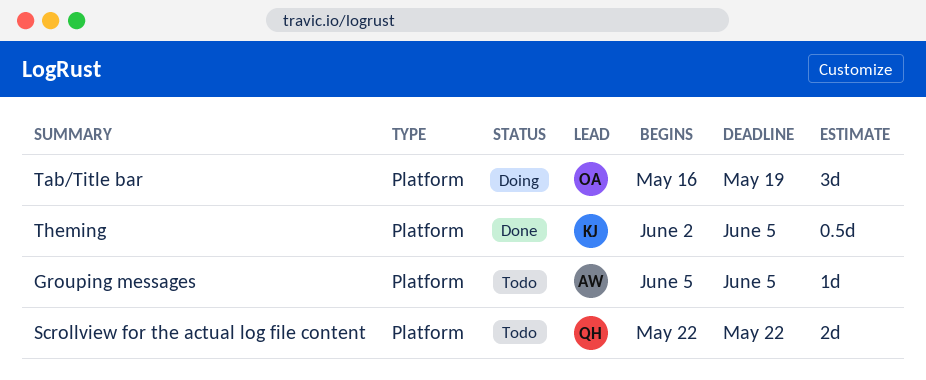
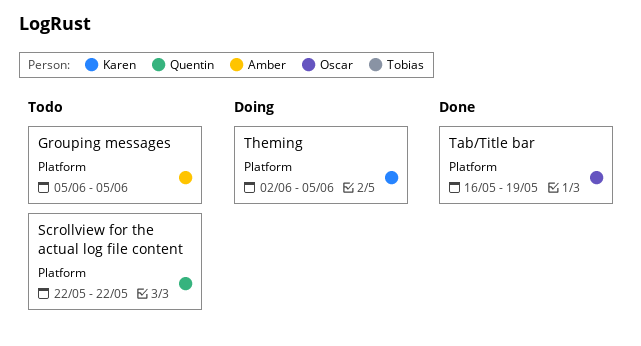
Tab/Title bar, status: Doing -> Done
Theming, status: Done -> Doing

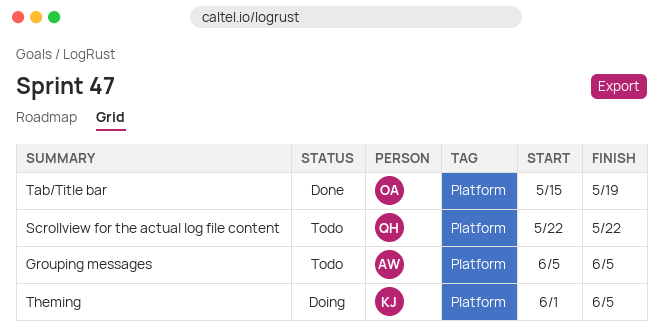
Tab/Title bar, start: May 16 -> May 15
Theming, start: Jun 2 -> Jun 1

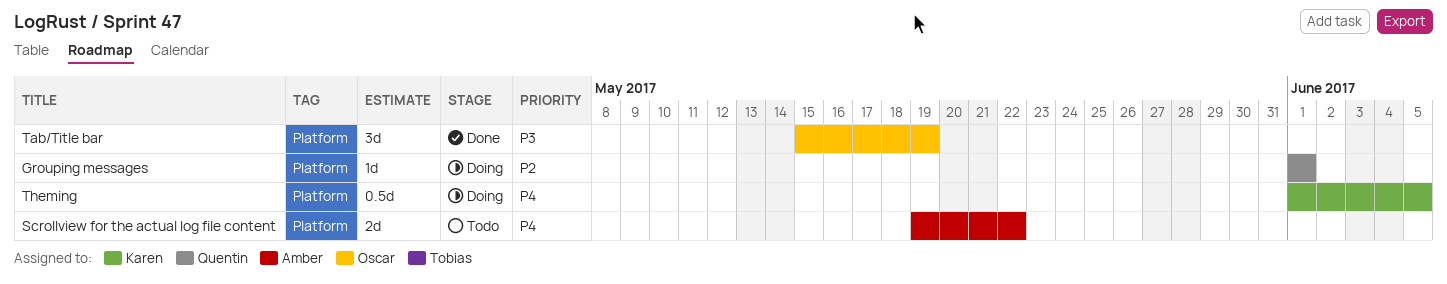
Grouping messages, status: Todo -> Doing
Grouping messages, owner: Amber -> Quentin
Grouping messages, start: Jun 5 -> Jun 1
Grouping messages, due: Jun 5 -> Jun 1
Scrollview for the actual log file content, owner: Quentin -> Amber
Scrollview for the actual log file content, start: May 22 -> May 19

